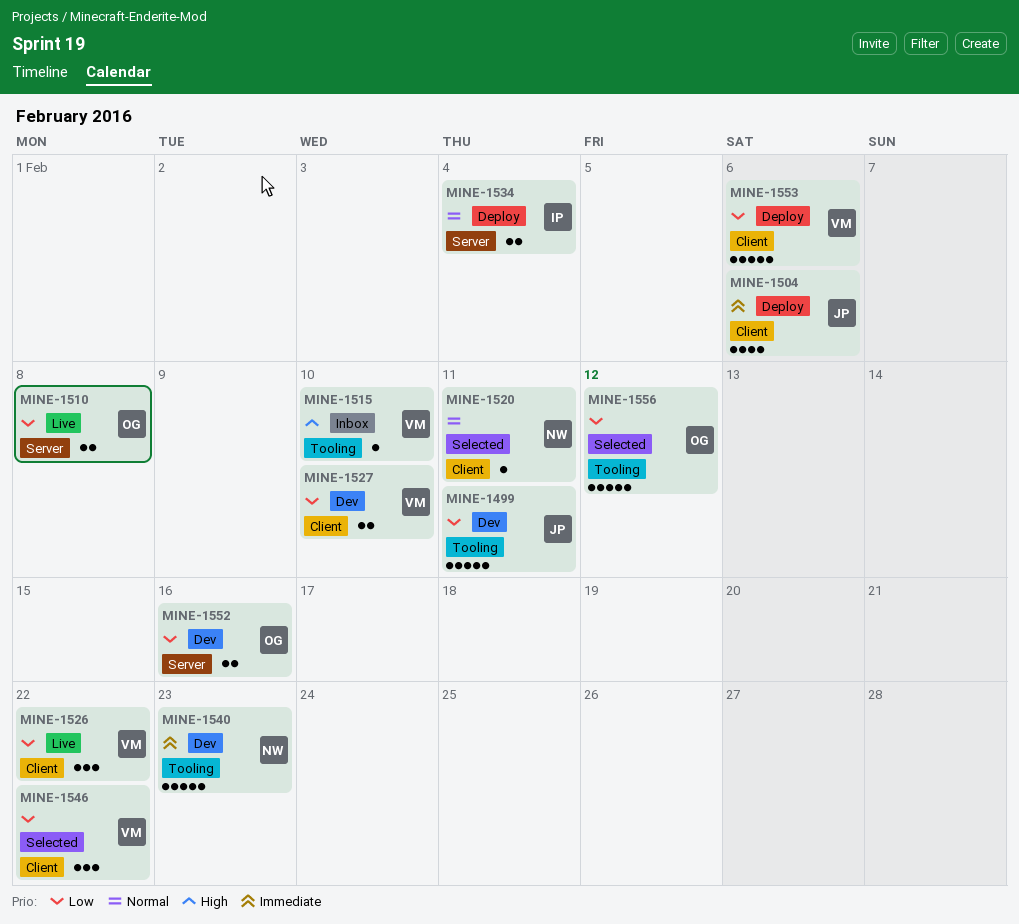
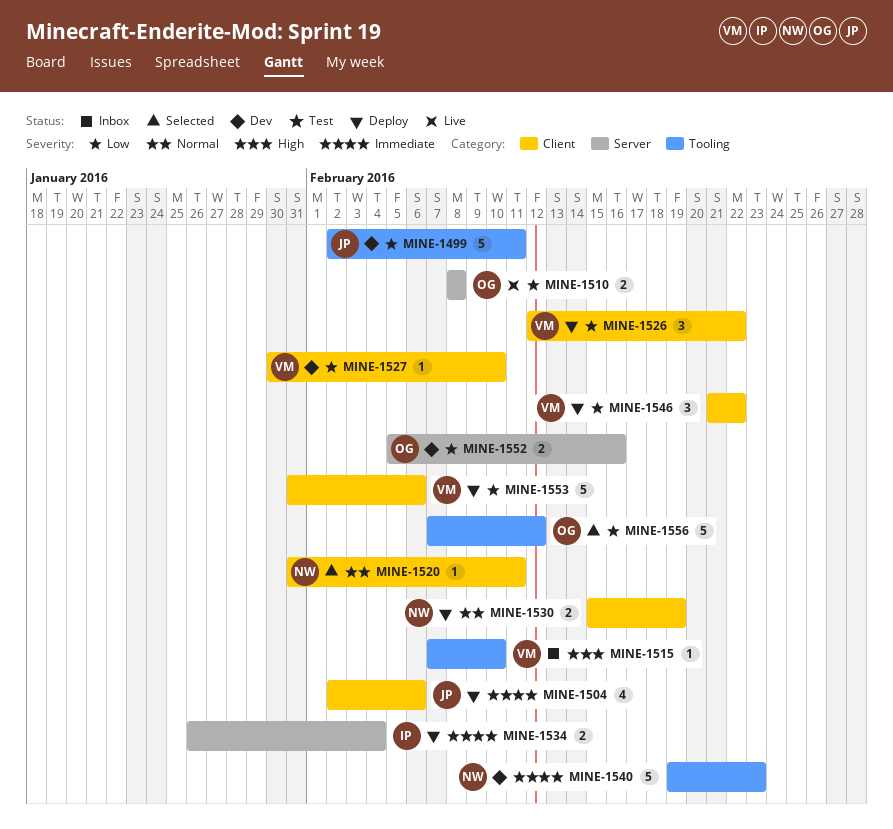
MINE-1526, status: Live -> Deploy
MINE-1527, estimate: 2 -> 1
MINE-1530: none -> present
MINE-1534, priority: Normal -> Immediate
MINE-1546, status: Selected -> Deploy

